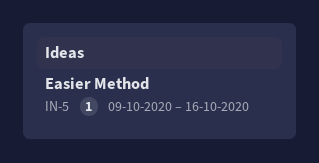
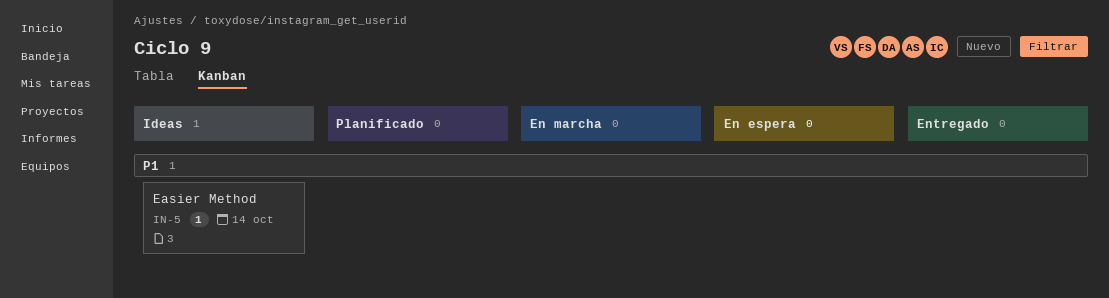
IN-5, due: Oct 16 -> Oct 14

